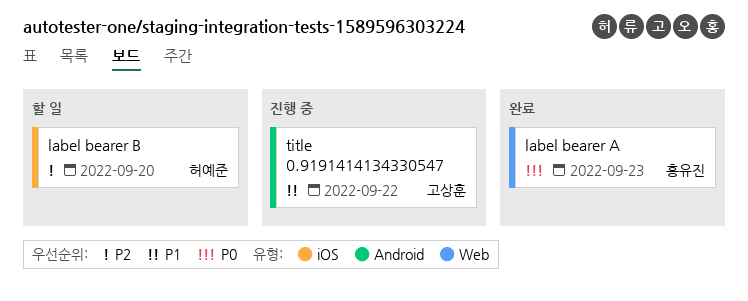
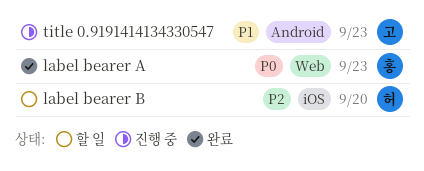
title 0.9191414134330547, due: Sep 22 -> Sep 23

